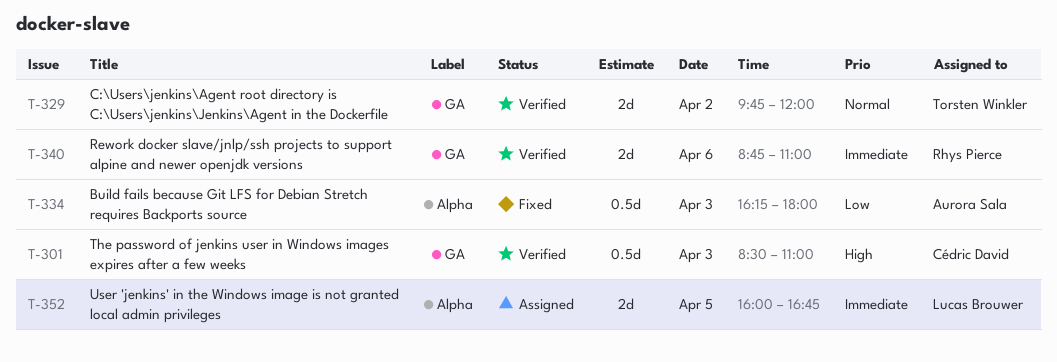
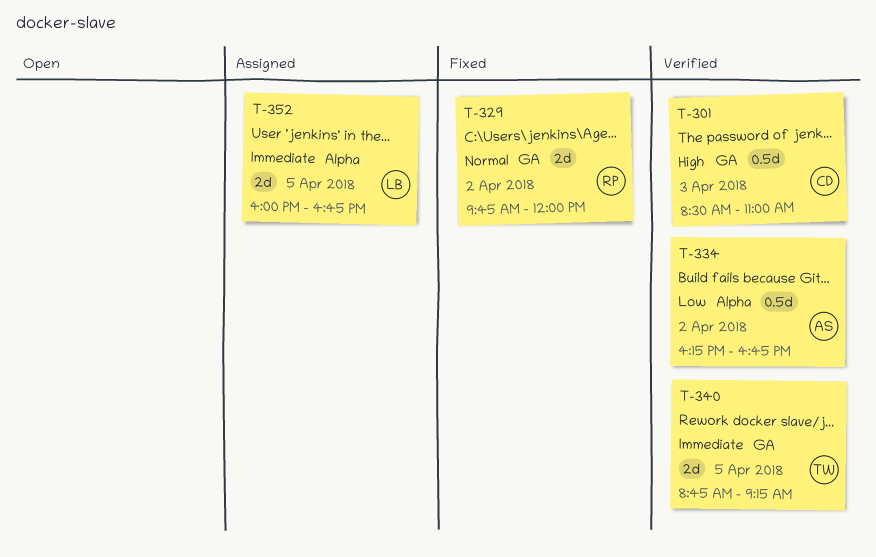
T-329, status: Verified -> Fixed
T-329, owner: Torsten Winkler -> Rhys Pierce
T-334, status: Fixed -> Verified
T-334, day: Apr 3 -> Apr 2
T-334, ends: 18:00 -> 16:45
T-340, owner: Rhys Pierce -> Torsten Winkler
T-340, day: Apr 6 -> Apr 5
T-340, ends: 11:00 -> 09:15

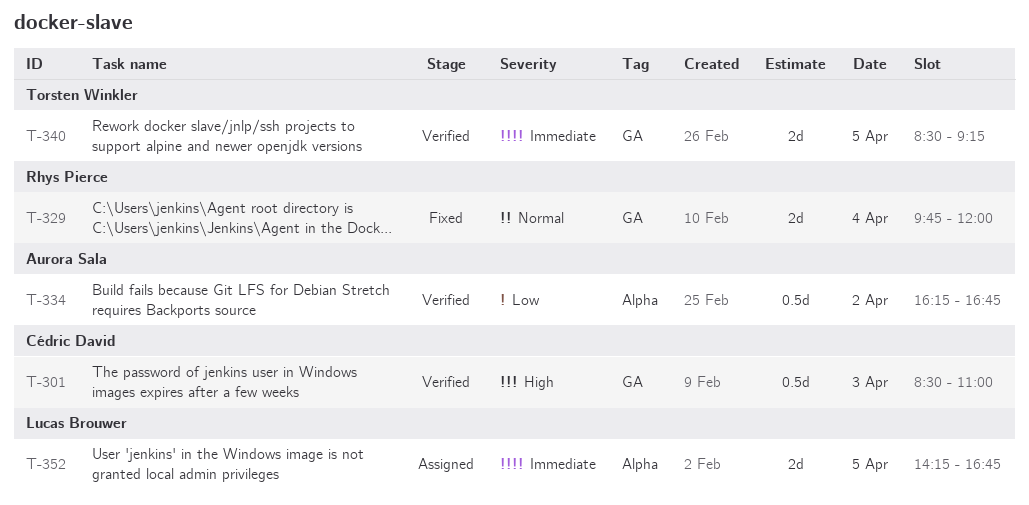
T-329, day: Apr 2 -> Apr 4
T-340, begins: 08:45 -> 08:30
T-352, begins: 16:00 -> 14:15

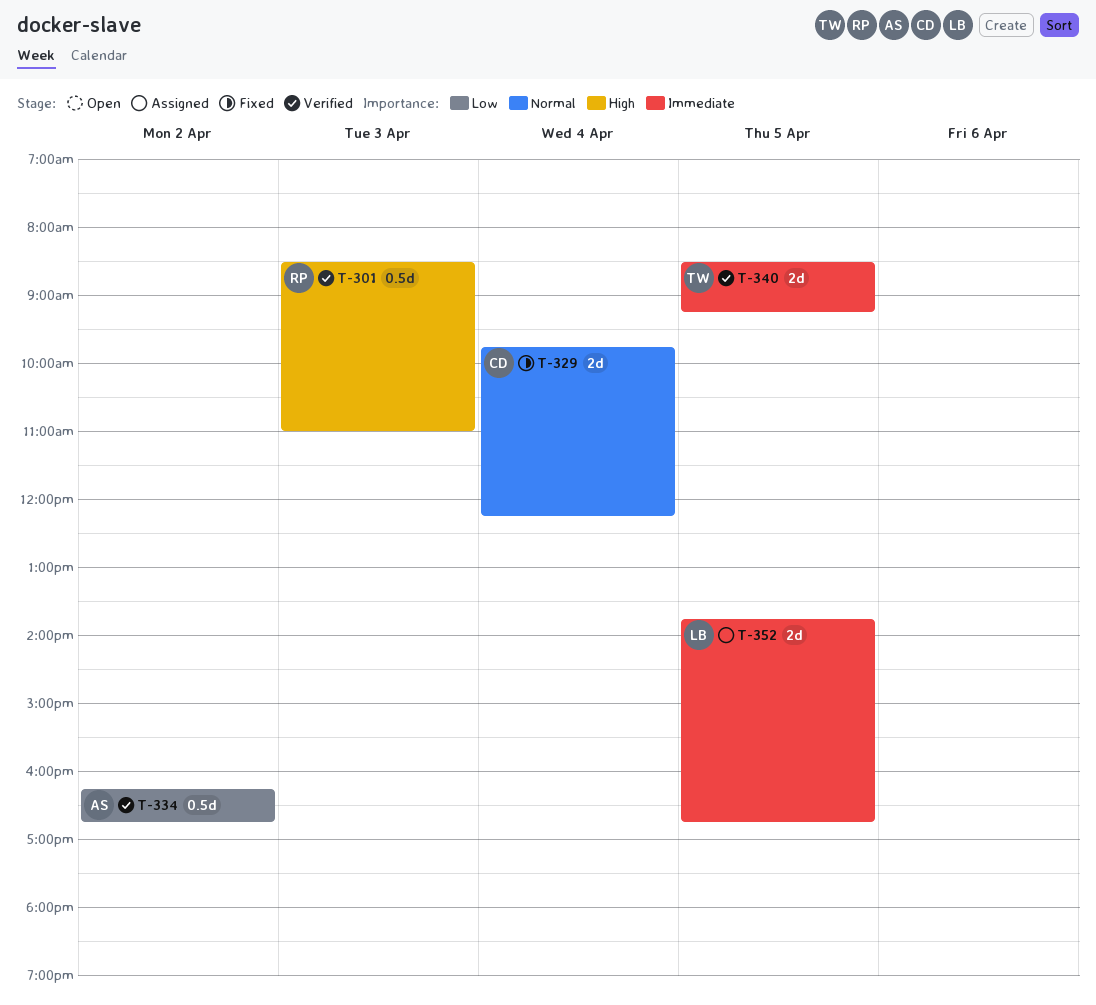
T-301, owner: Cédric David -> Rhys Pierce
T-329, owner: Rhys Pierce -> Cédric David
T-329, ends: 12:00 -> 12:15
T-352, begins: 14:15 -> 13:45

